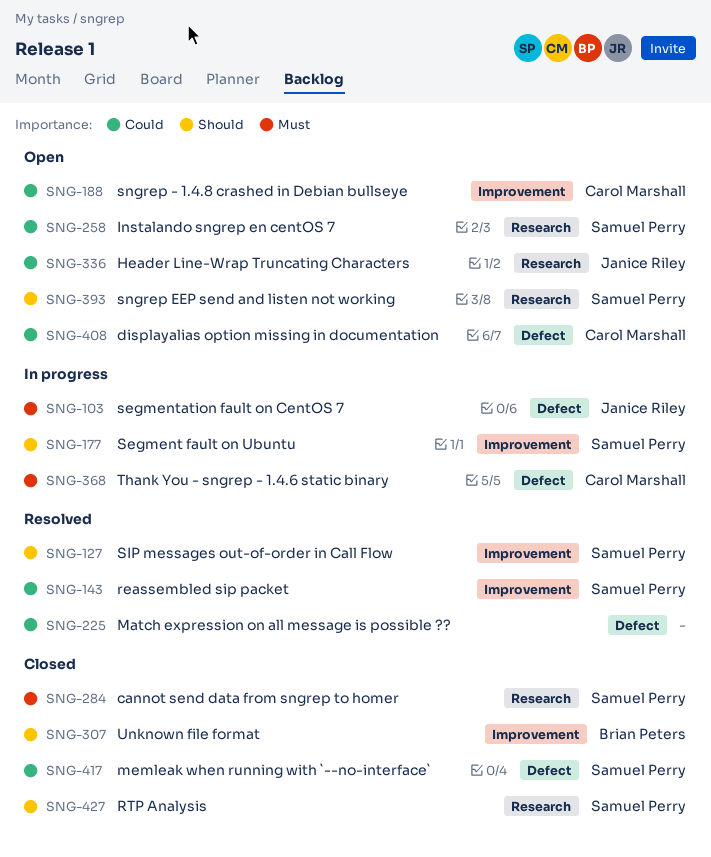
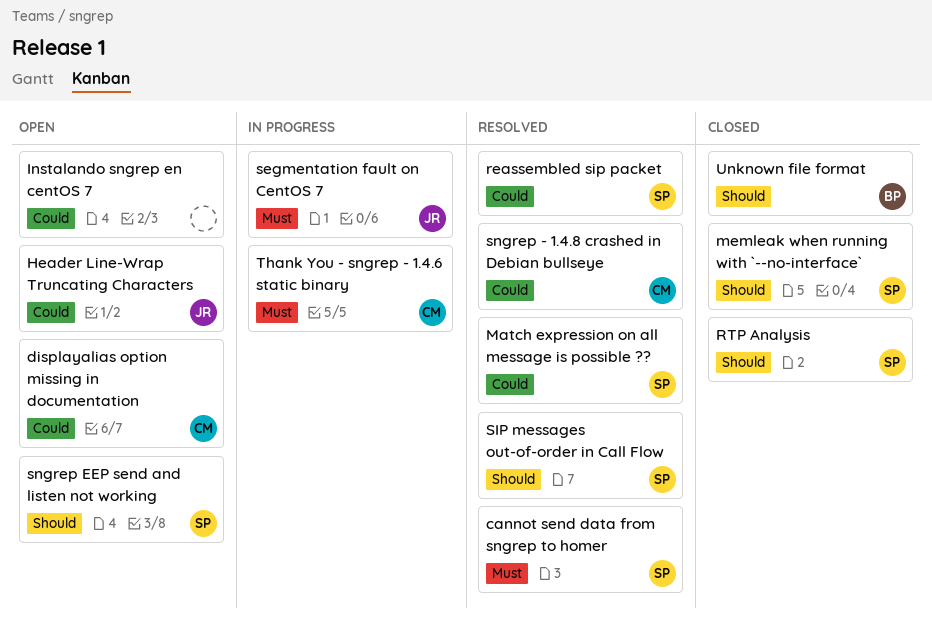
cannot send data from sngrep to homer, status: Closed -> Resolved
Instalando sngrep en centOS 7, owner: Samuel Perry -> none
Match expression on all message is possible ??, owner: none -> Samuel Perry
memleak when running with `--no-interface`, priority: Could -> Should
Segment fault on Ubuntu: present -> none
sngrep - 1.4.8 crashed in Debian bullseye, status: Open -> Resolved

